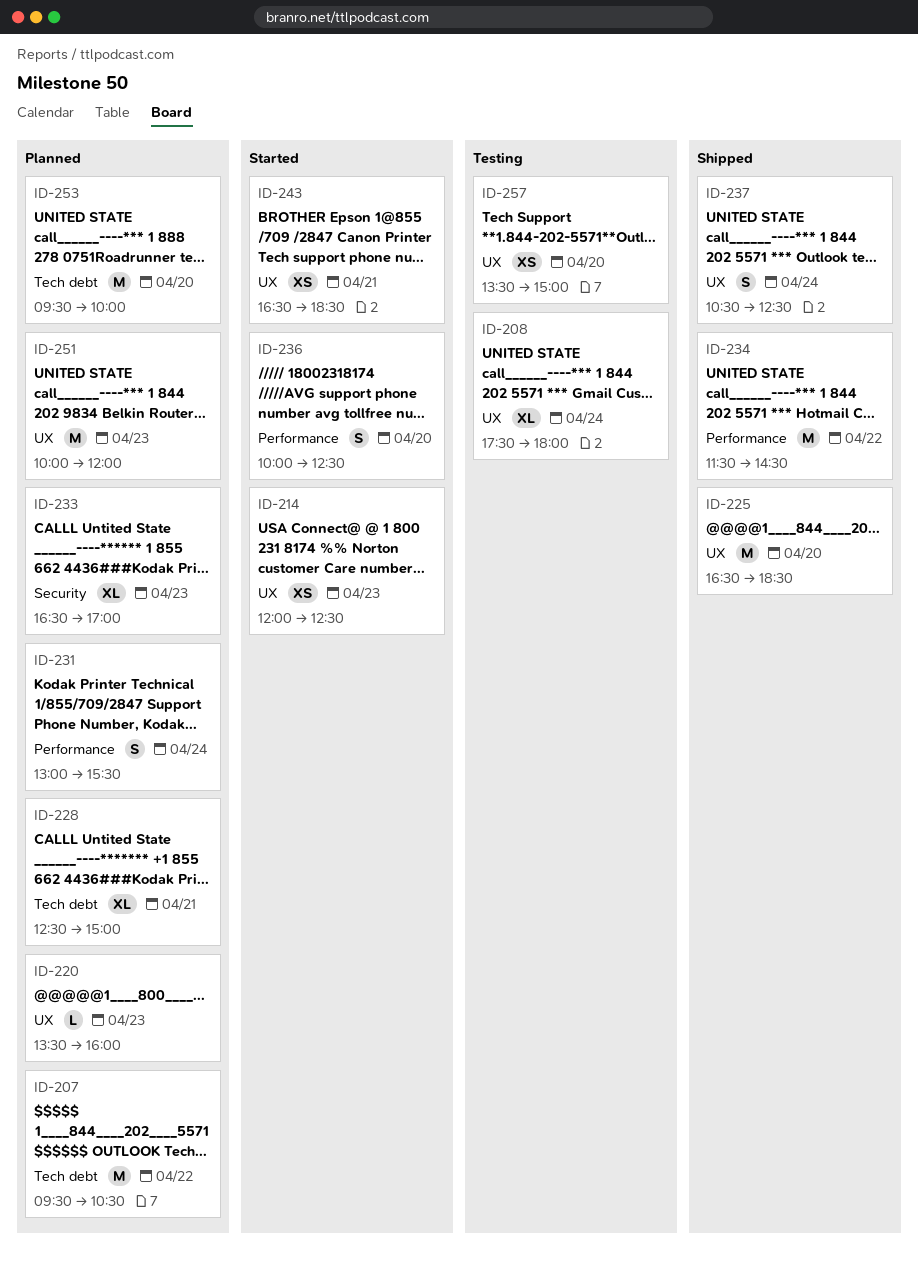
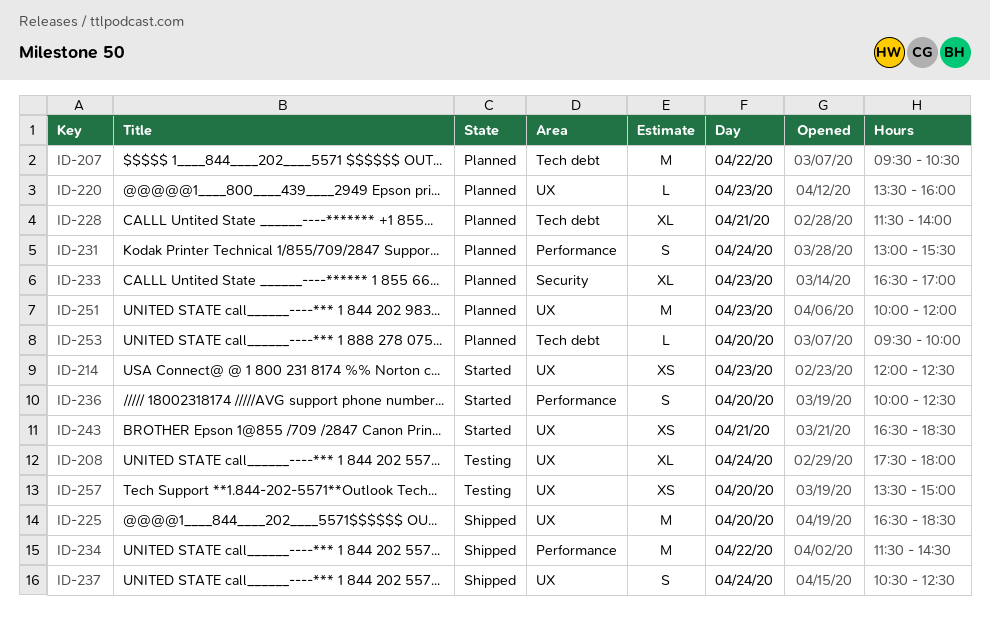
ID-228, begins: 12:30 -> 11:30
ID-228, ends: 15:00 -> 14:00
ID-253, estimate: M -> L

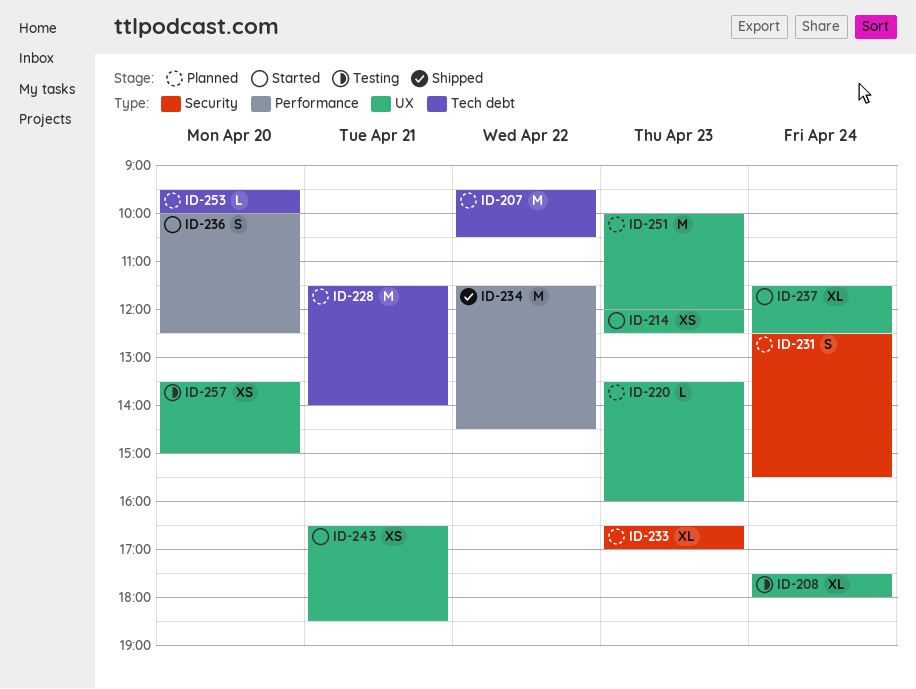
ID-225: present -> none
ID-228, estimate: XL -> M
ID-231, label: Performance -> Security
ID-231, begins: 13:00 -> 12:30
ID-237, status: Shipped -> Started
ID-237, estimate: S -> XL
ID-237, begins: 10:30 -> 11:30

